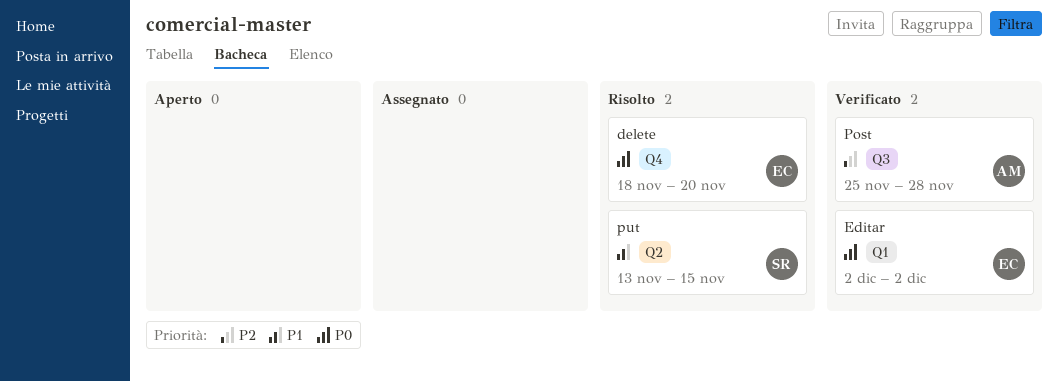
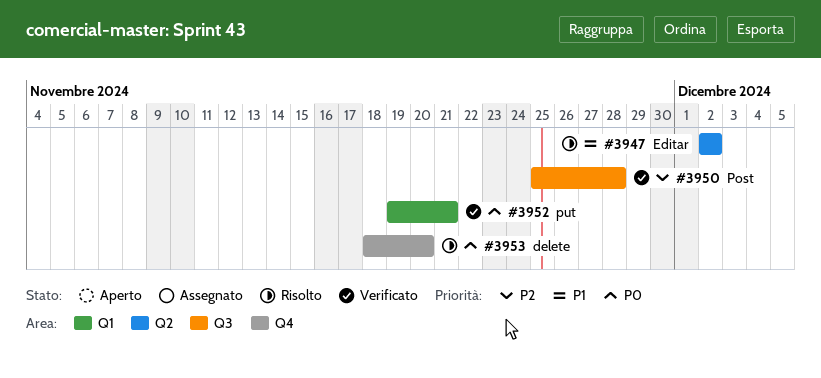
Editar, status: Verificato -> Risolto
Editar, priority: P0 -> P1
Editar, label: Q1 -> Q2
put, status: Risolto -> Verificato
put, priority: P1 -> P0
put, label: Q2 -> Q1
put, start: Nov 13 -> Nov 19
put, due: Nov 15 -> Nov 21

